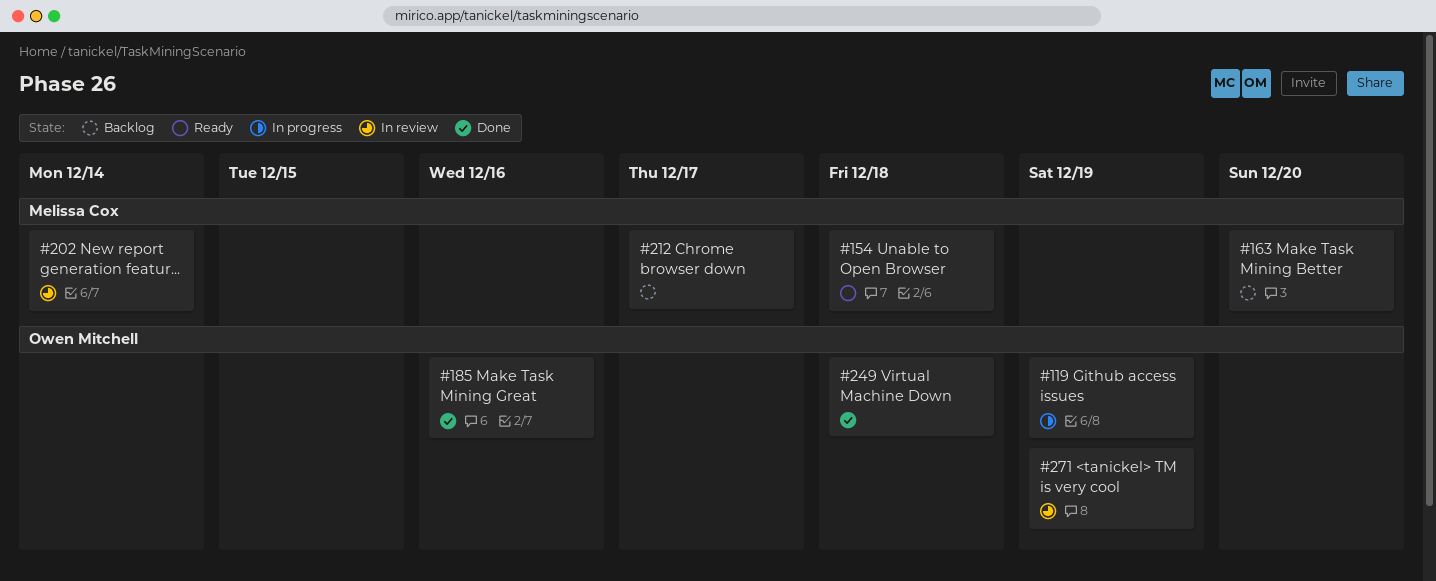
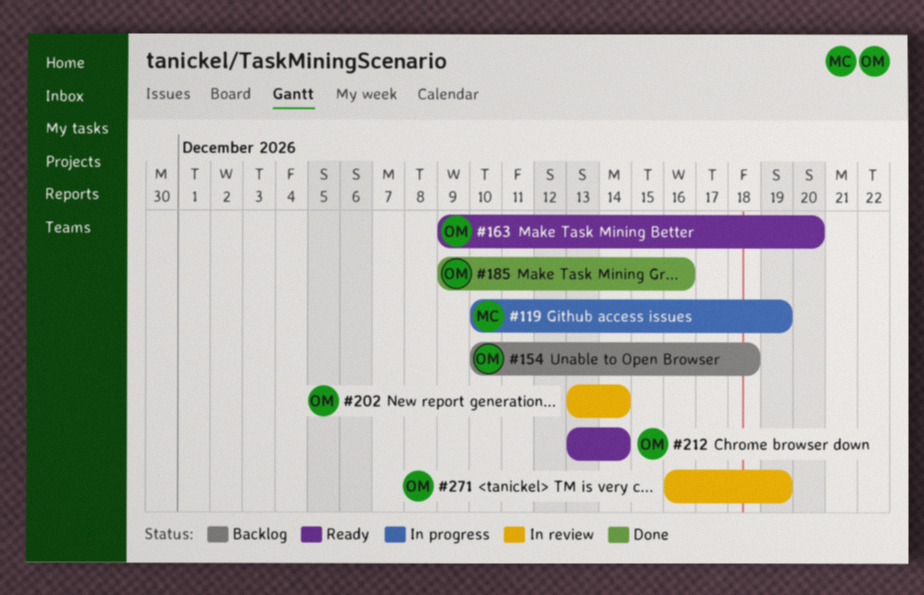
#119, owner: Owen Mitchell -> Melissa Cox
#154, status: Ready -> Backlog
#154, owner: Melissa Cox -> Owen Mitchell
#163, status: Backlog -> Ready
#163, owner: Melissa Cox -> Owen Mitchell
#202, owner: Melissa Cox -> Owen Mitchell
#212, status: Backlog -> Ready
#212, owner: Melissa Cox -> Owen Mitchell
#212, due: Dec 17 -> Dec 14
#249: present -> none

